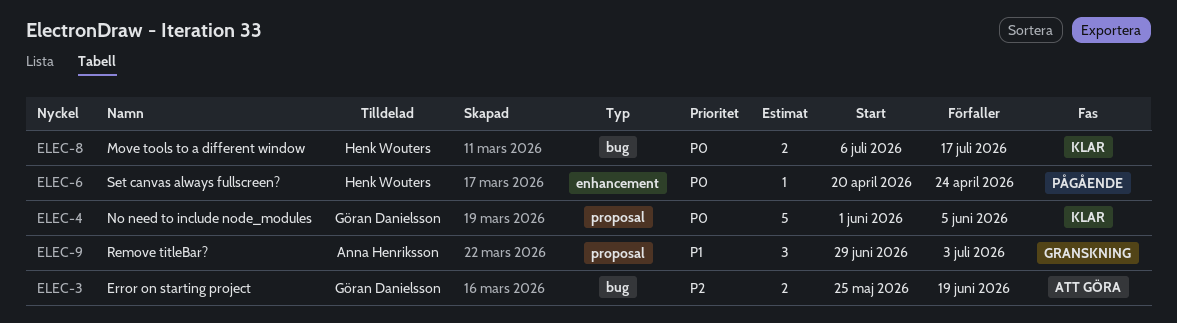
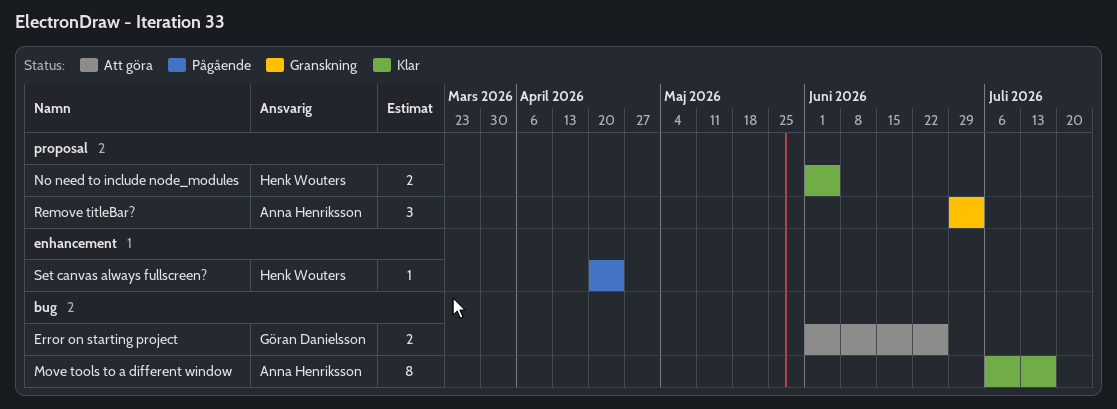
Error on starting project, start: May 25 -> Jun 1
Error on starting project, due: Jun 19 -> Jun 26
Move tools to a different window, owner: Henk Wouters -> Anna Henriksson
Move tools to a different window, estimate: 2 -> 8
No need to include node_modules, owner: Göran Danielsson -> Henk Wouters
No need to include node_modules, estimate: 5 -> 2

